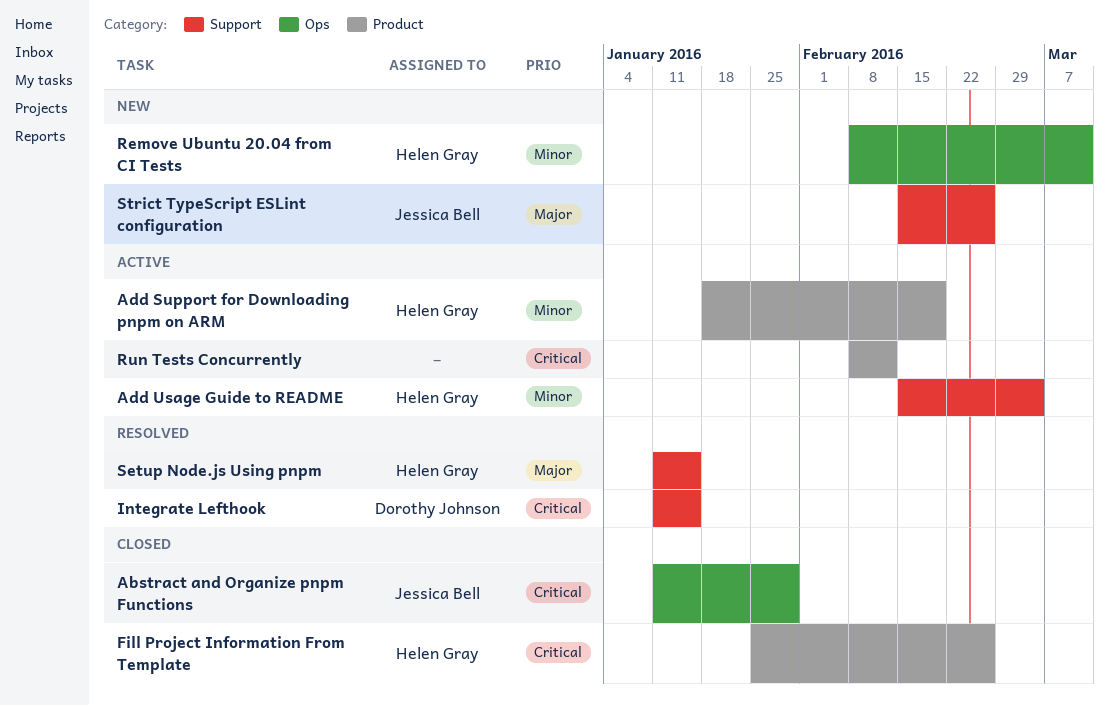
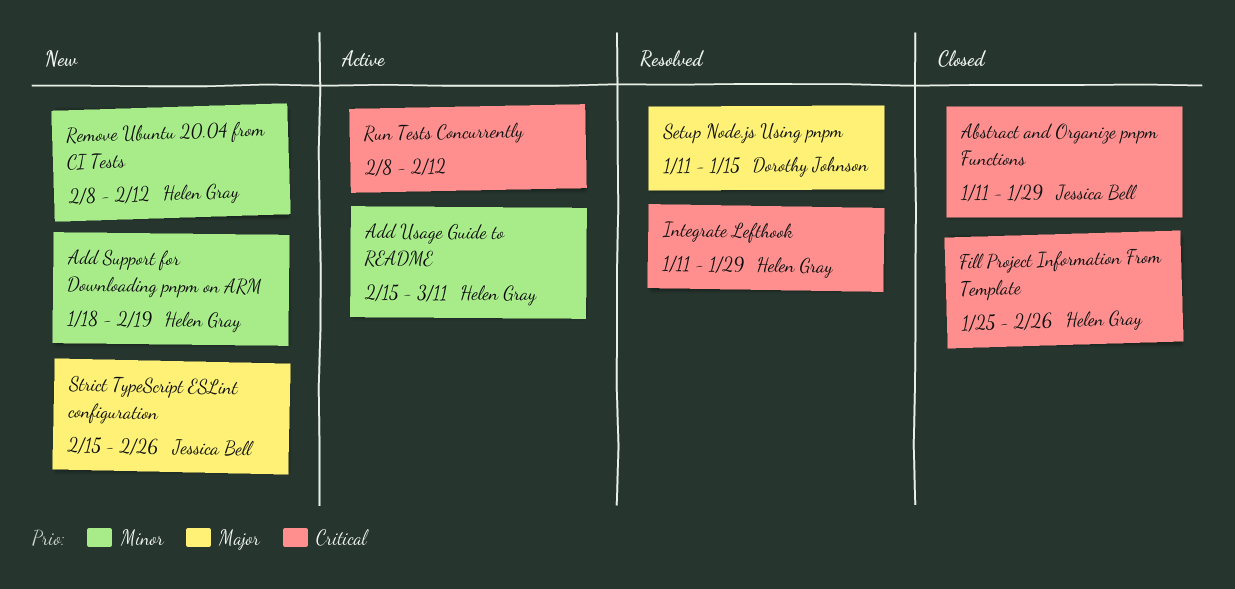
Add Support for Downloading pnpm on ARM, status: Active -> New
Add Usage Guide to README, due: Mar 4 -> Mar 11
Integrate Lefthook, owner: Dorothy Johnson -> Helen Gray
Integrate Lefthook, due: Jan 15 -> Jan 29
Remove Ubuntu 20.04 from CI Tests, due: Mar 11 -> Feb 12
Setup Node.js Using pnpm, owner: Helen Gray -> Dorothy Johnson

